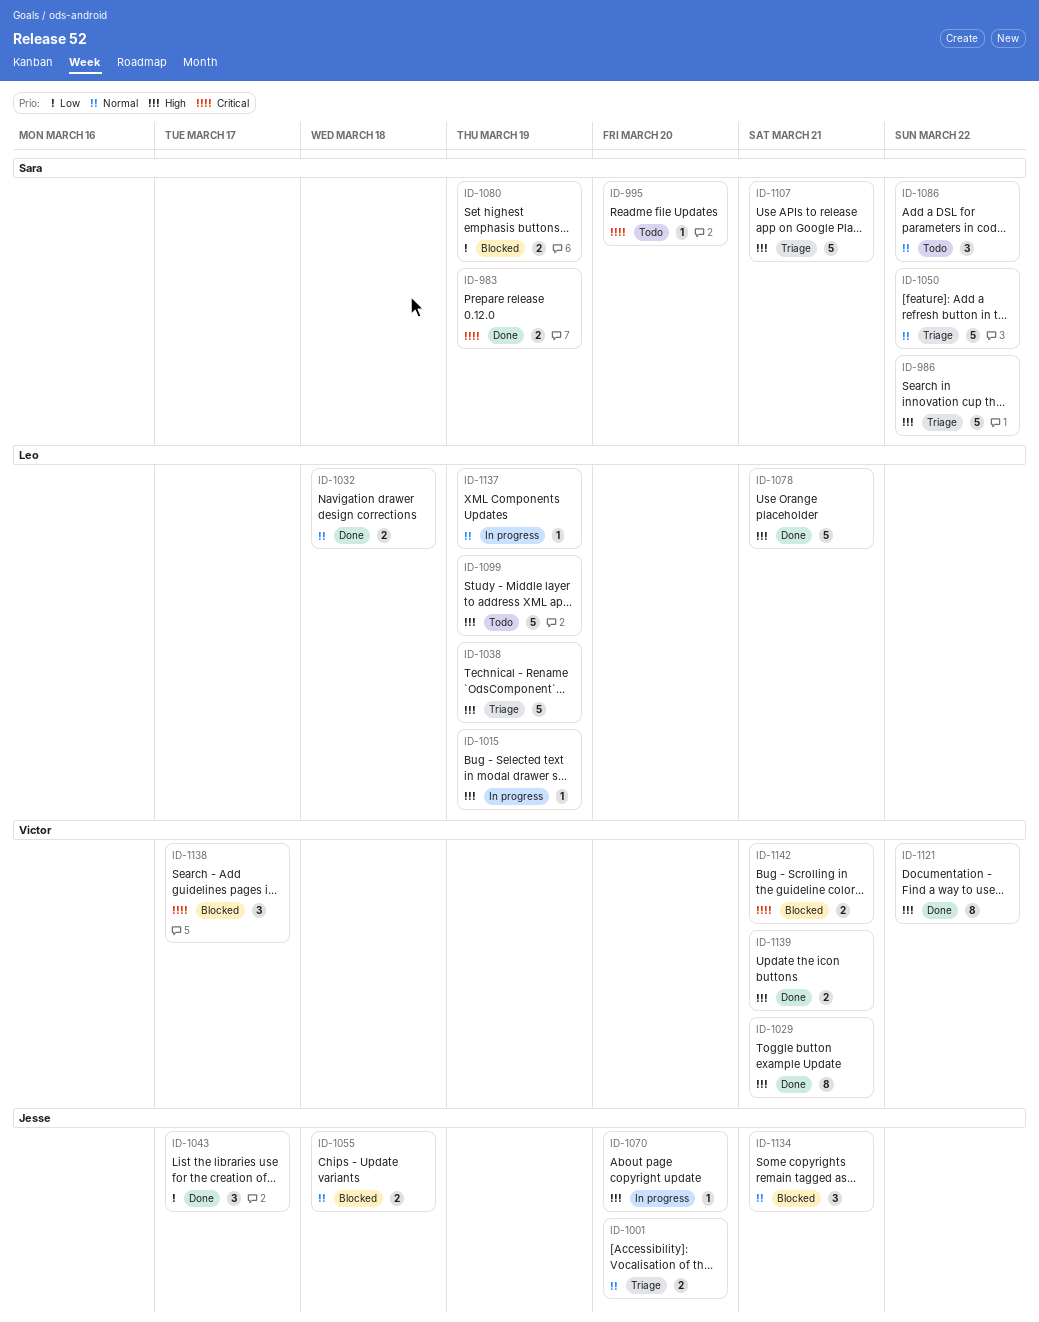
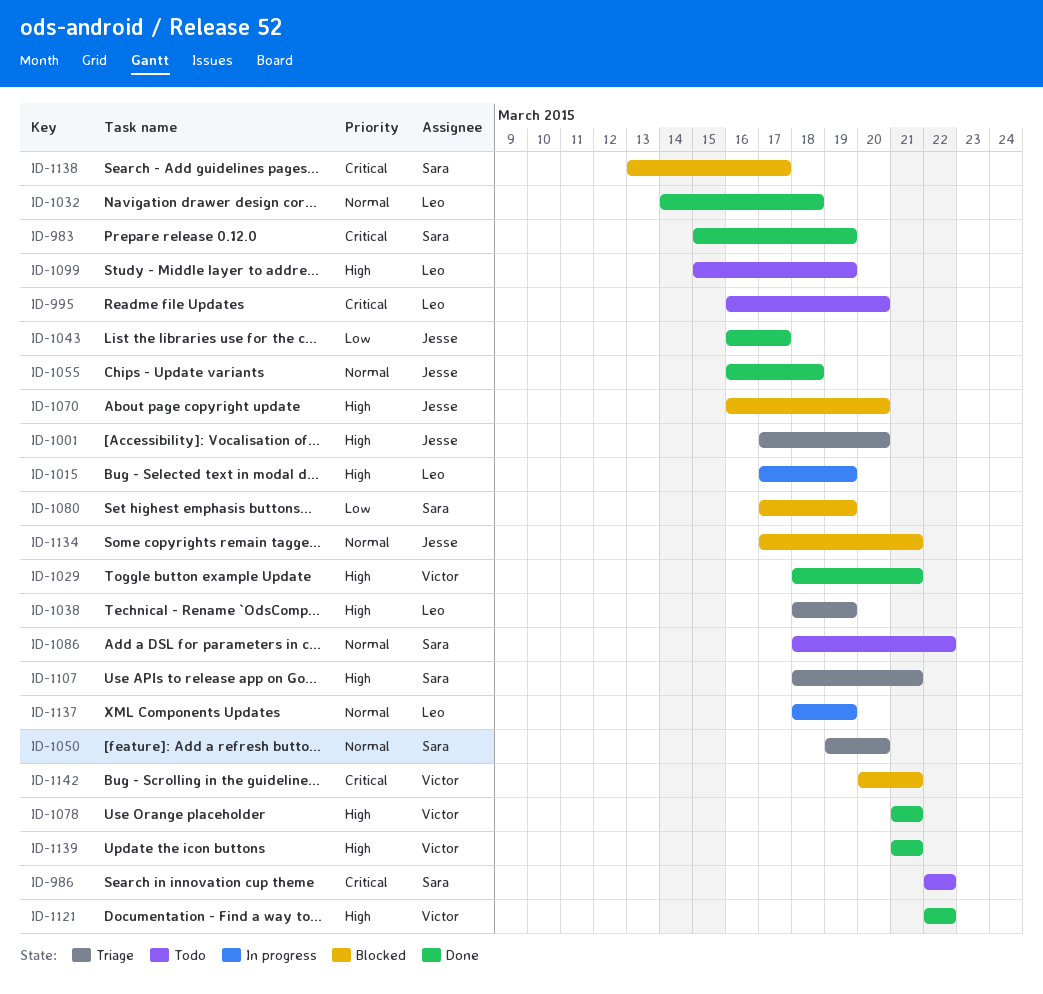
ID-986, status: Triage -> Todo
ID-986, priority: High -> Critical
ID-995, owner: Sara -> Leo
ID-1001, priority: Normal -> High
ID-1050, due: Mar 22 -> Mar 20
ID-1055, status: Blocked -> Done
ID-1070, status: In progress -> Blocked
ID-1078, owner: Leo -> Victor
ID-1138, owner: Victor -> Sara

